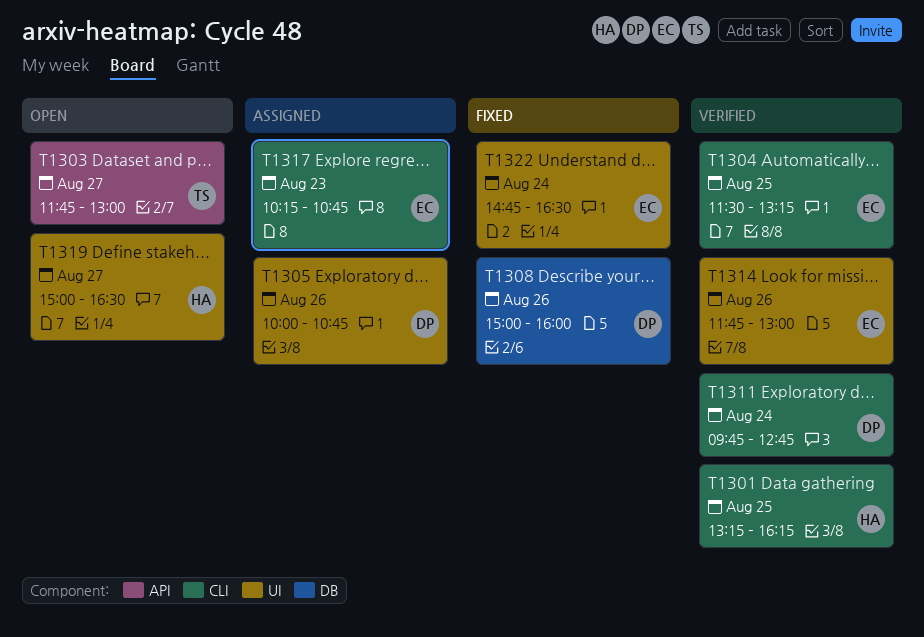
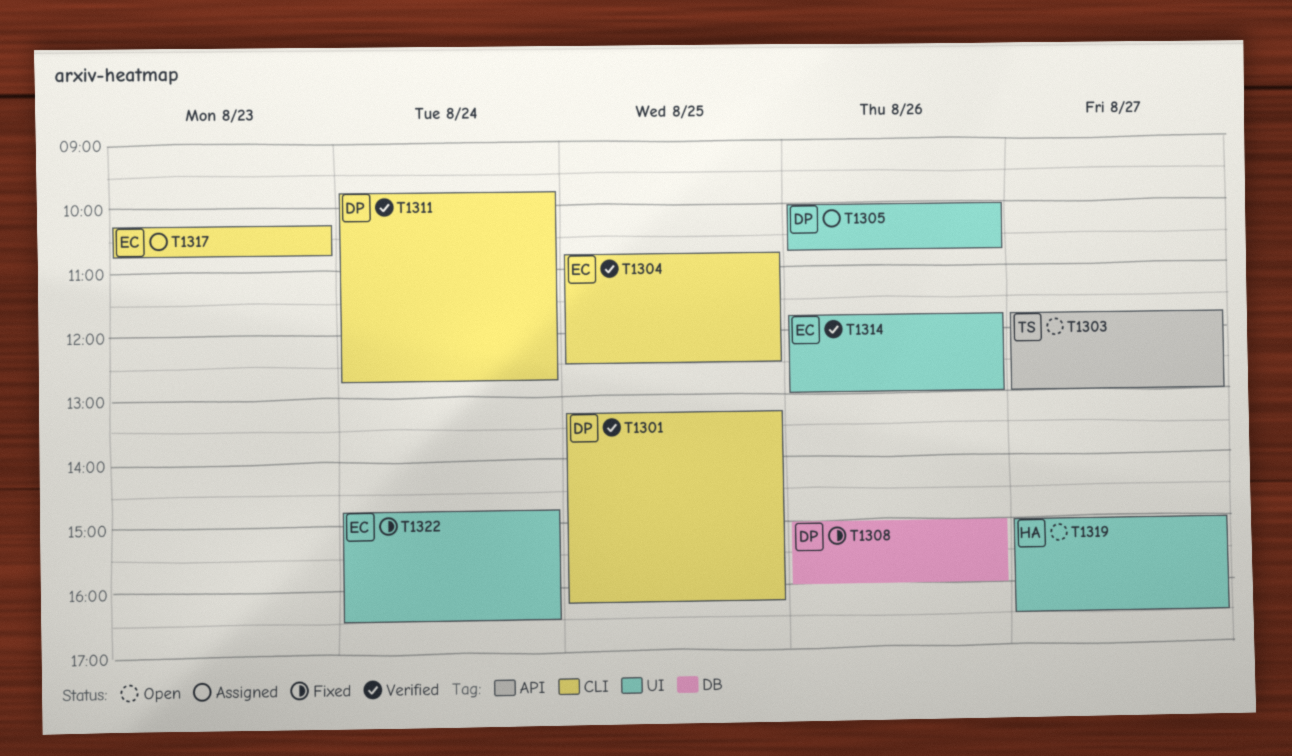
T1301, owner: HA -> DP
T1304, begins: 11:30 -> 10:45
T1304, ends: 13:15 -> 12:30

